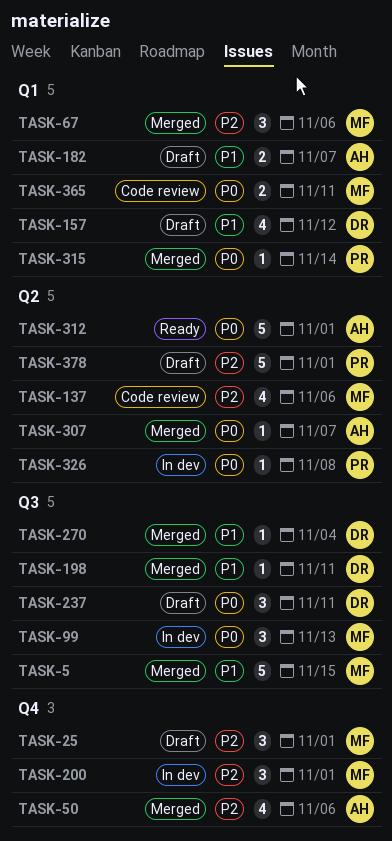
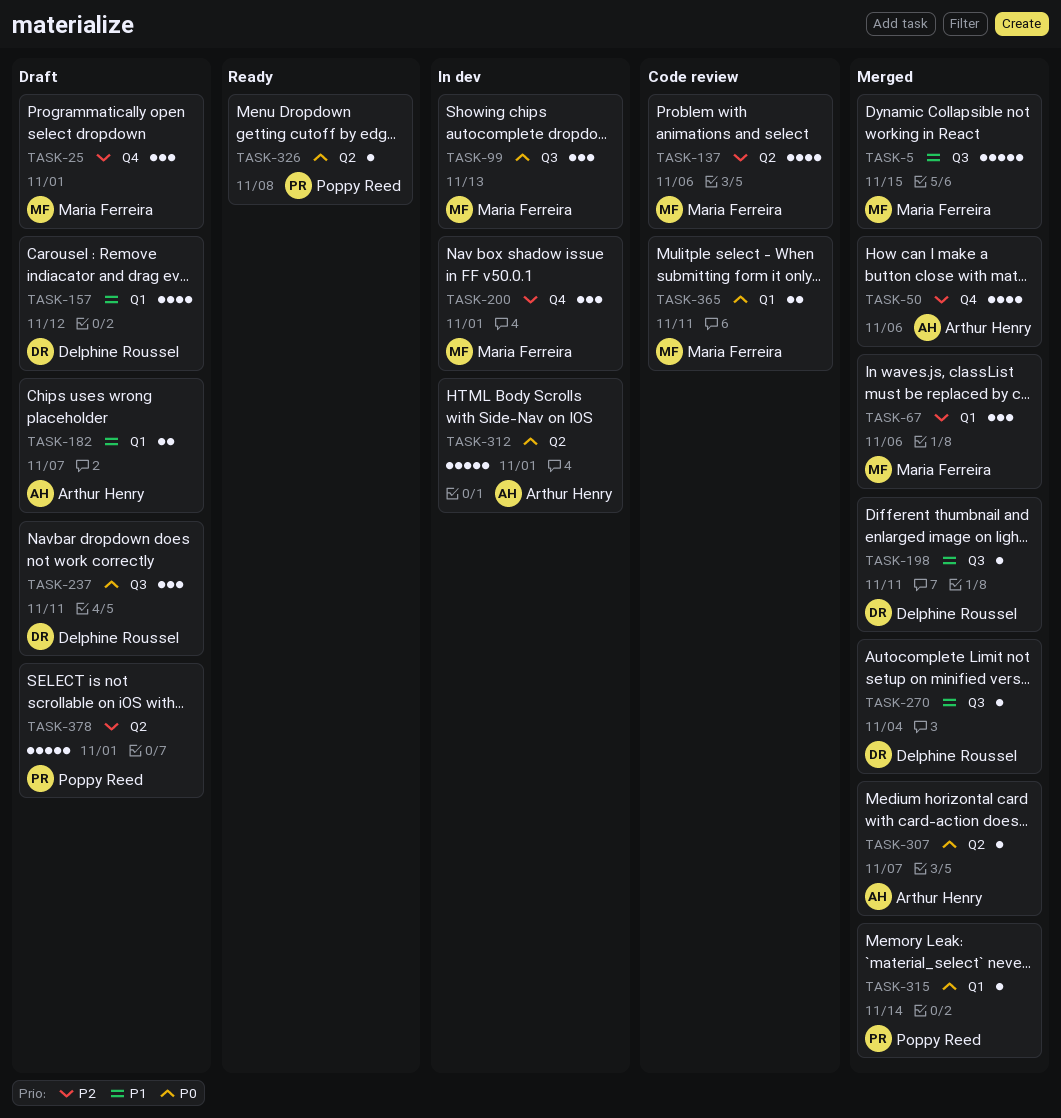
TASK-312, status: Ready -> In dev
TASK-326, status: In dev -> Ready

